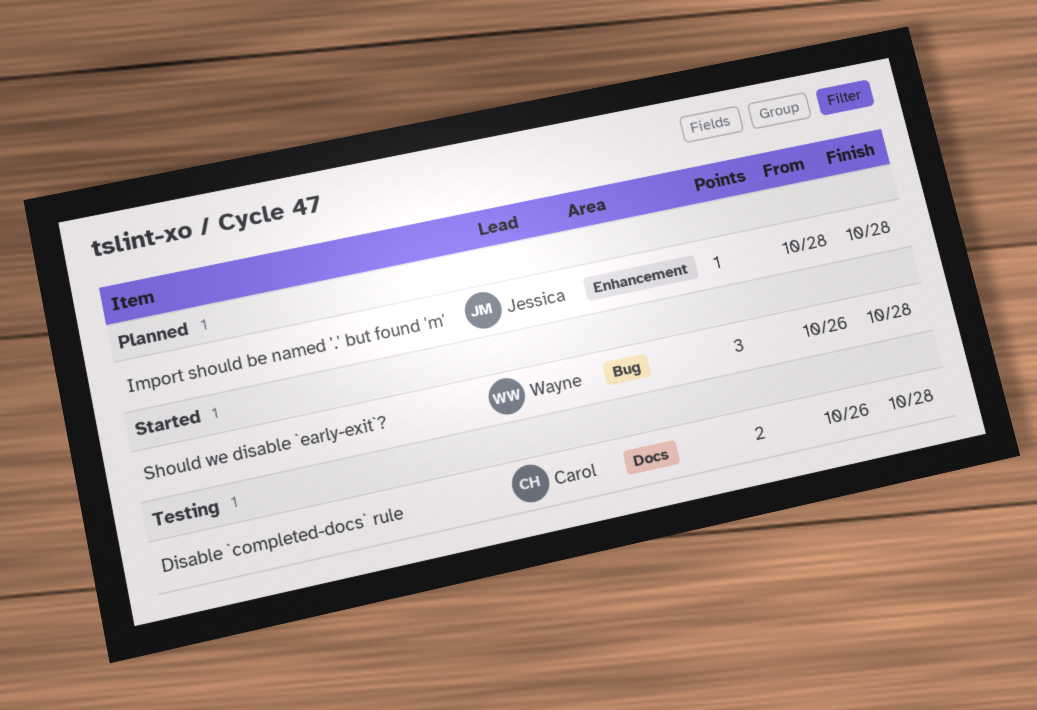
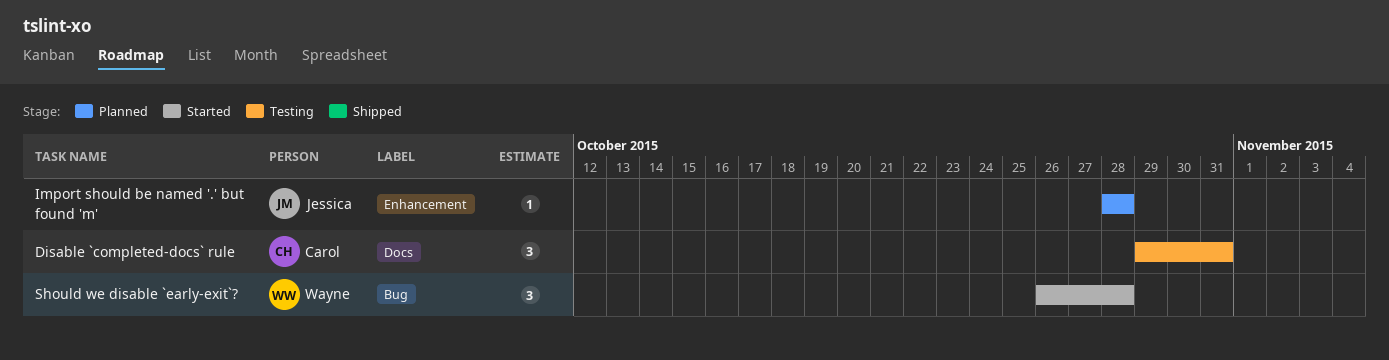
Disable `completed-docs` rule, estimate: 2 -> 3
Disable `completed-docs` rule, start: Oct 26 -> Oct 29
Disable `completed-docs` rule, due: Oct 28 -> Oct 31

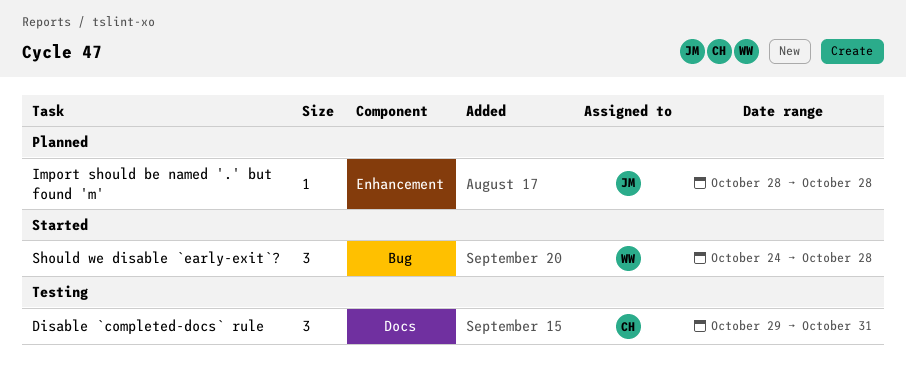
Should we disable `early-exit`?, start: Oct 26 -> Oct 24

